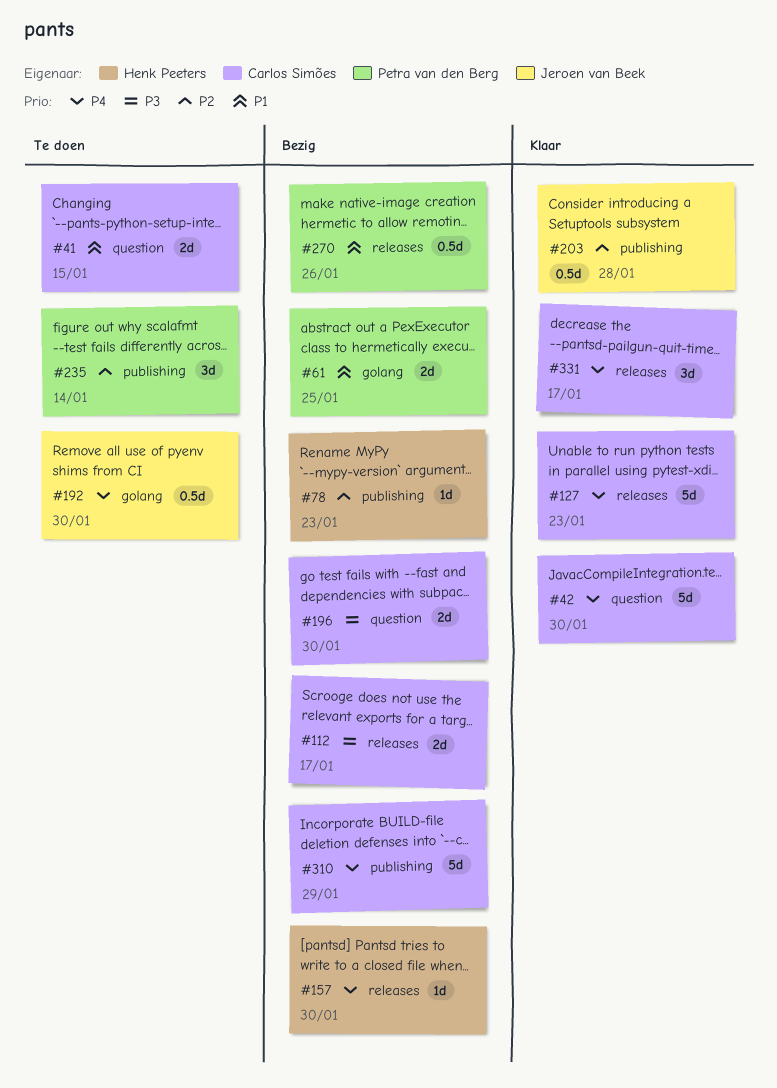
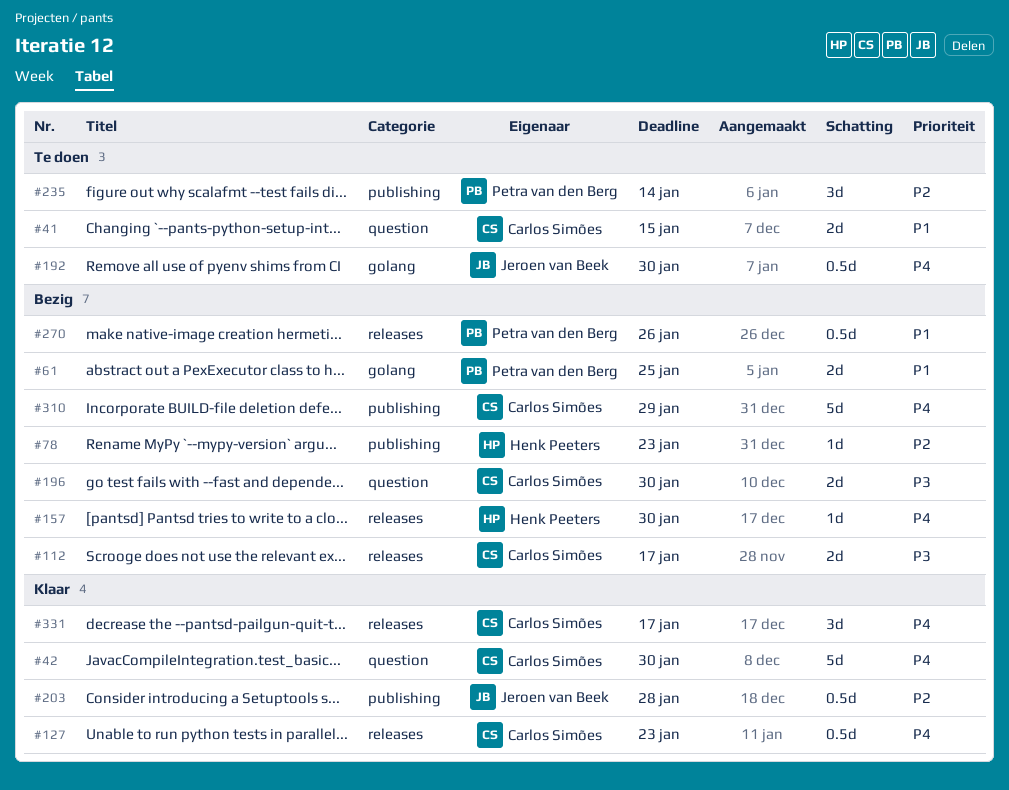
#127, estimate: 5d -> 0.5d

